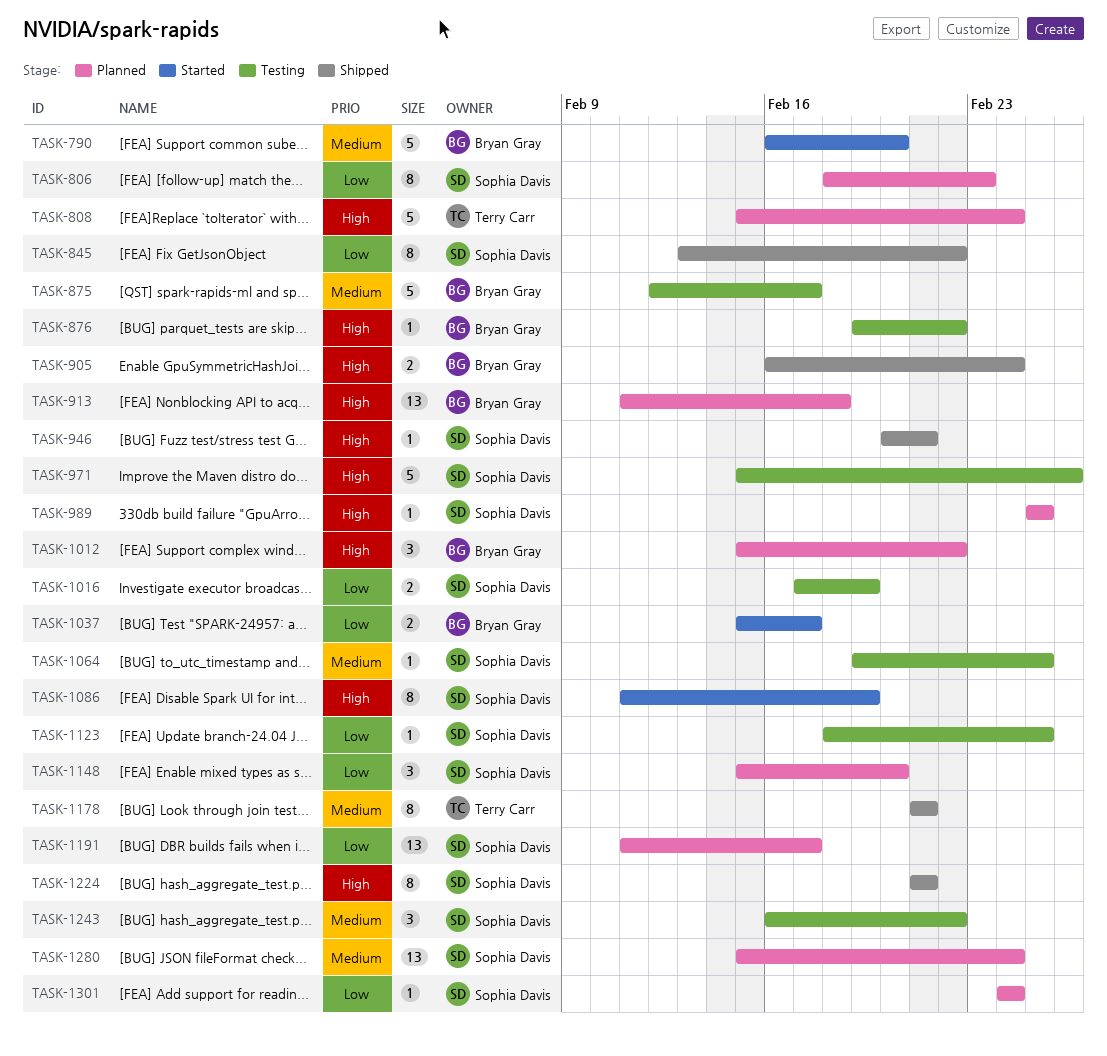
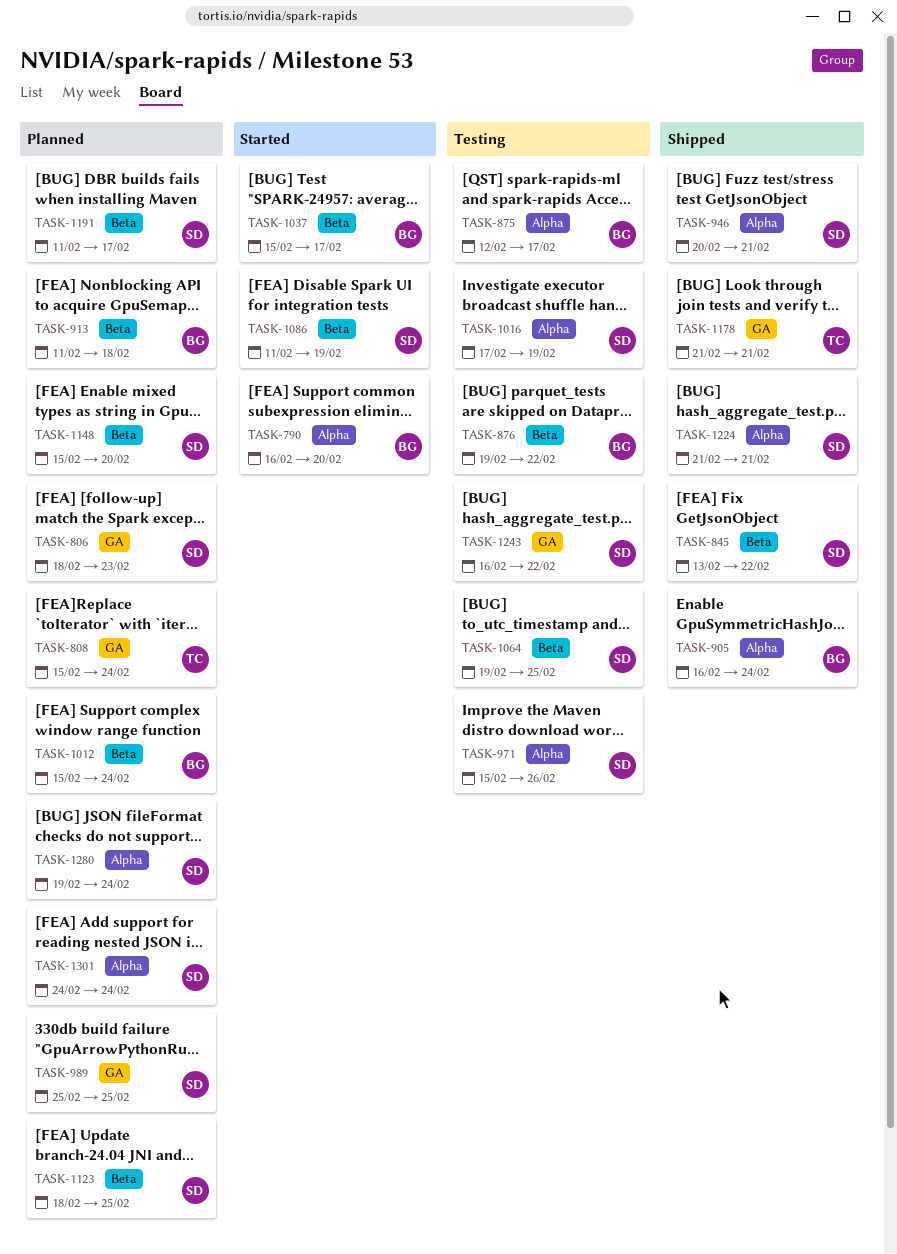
TASK-1012, due: Feb 22 -> Feb 24
TASK-1123, status: Testing -> Planned
TASK-1280, start: Feb 15 -> Feb 19

